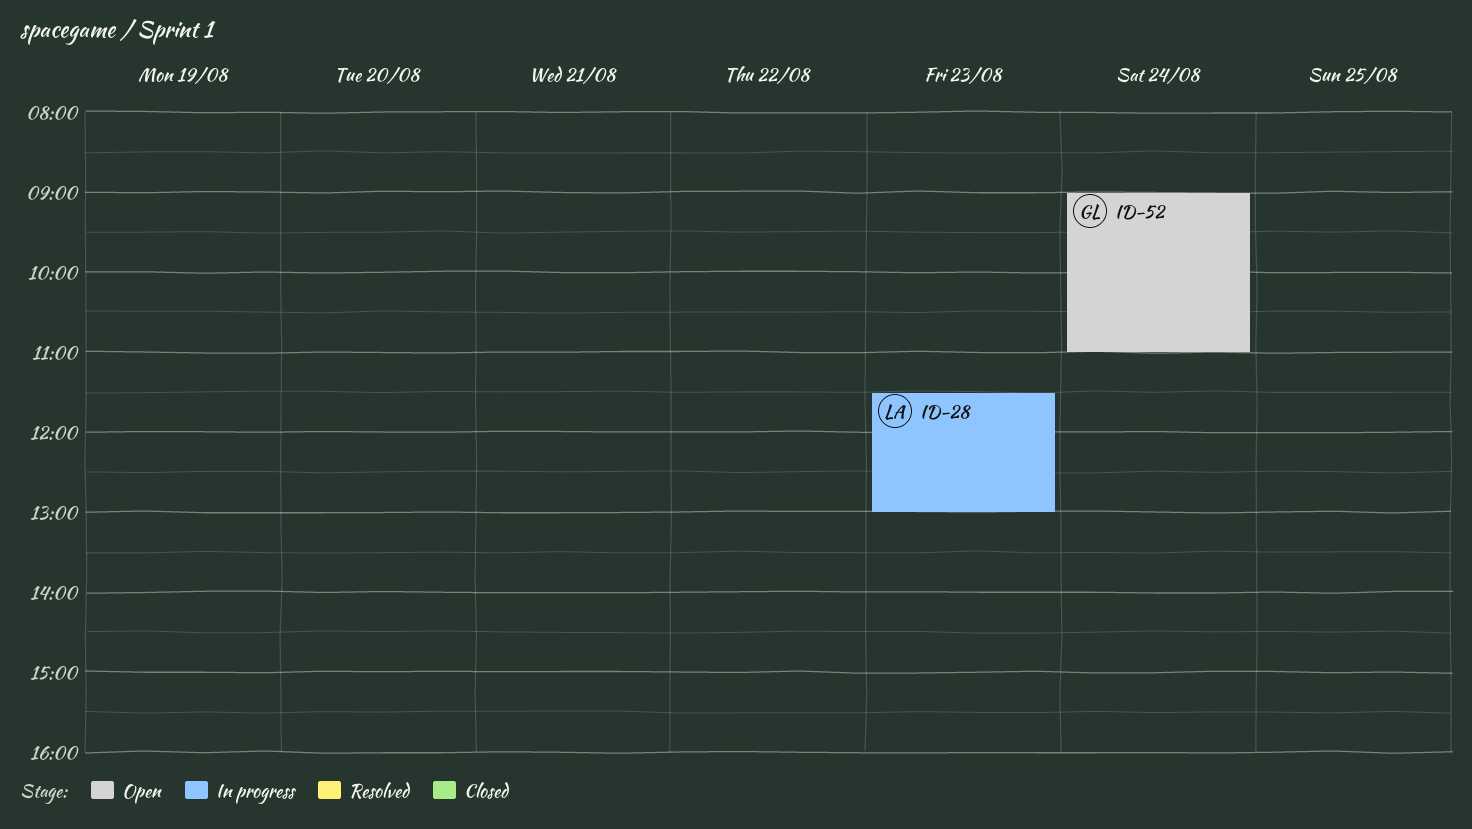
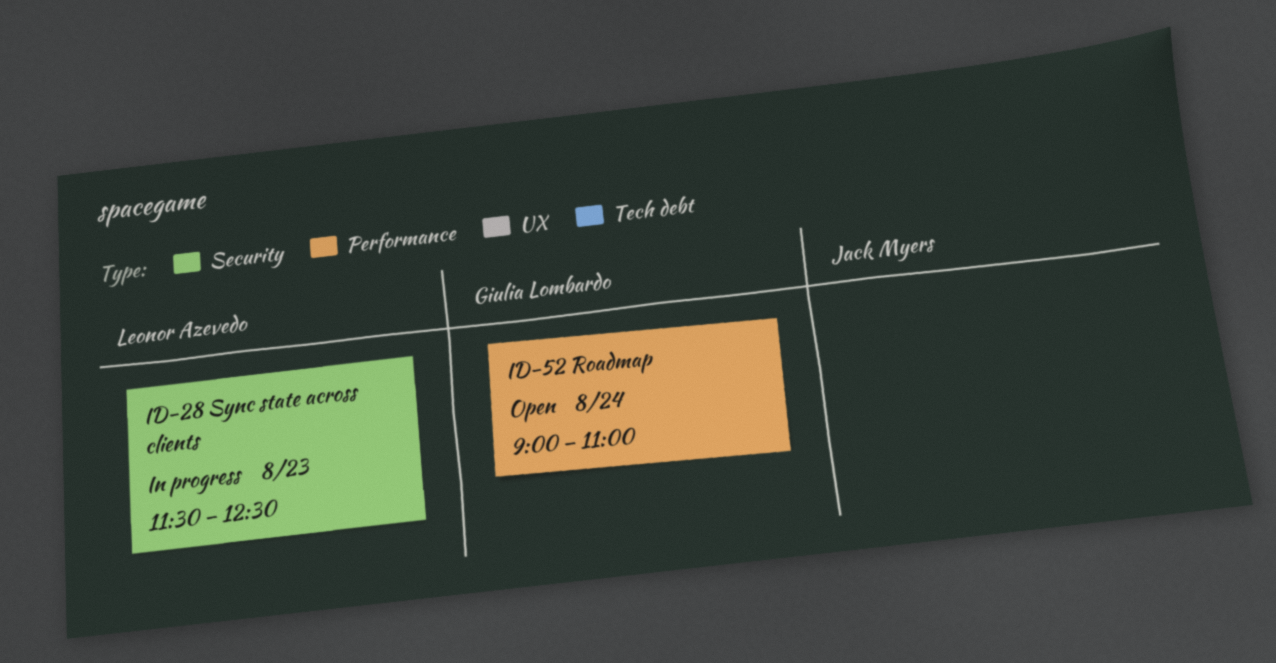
ID-28, ends: 13:00 -> 12:30

